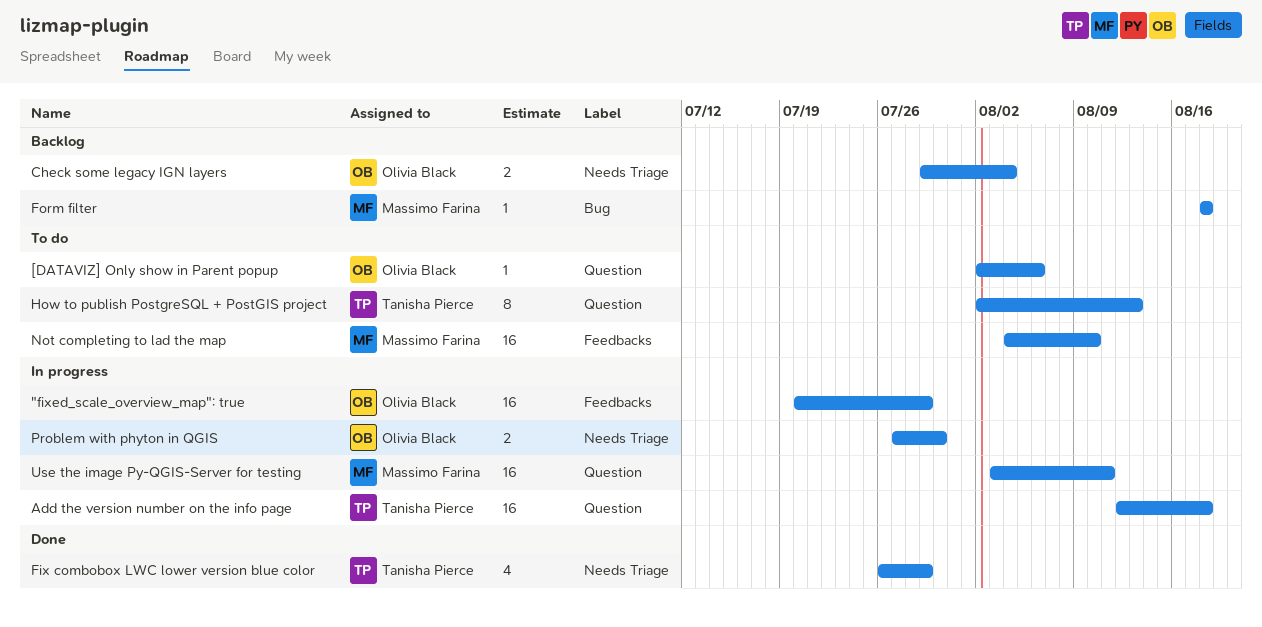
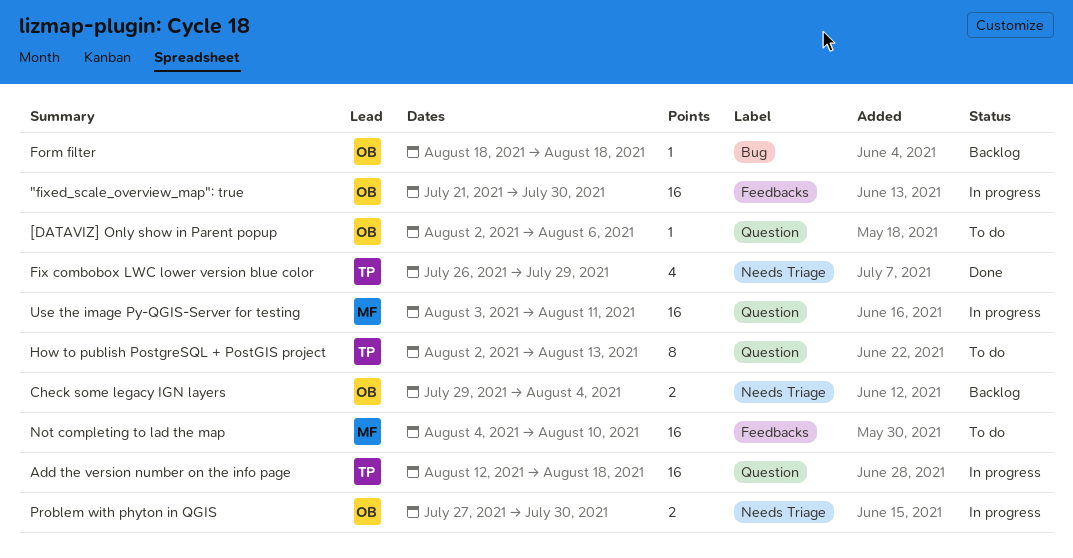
"fixed_scale_overview_map": true, start: Jul 20 -> Jul 21
"fixed_scale_overview_map": true, due: Jul 29 -> Jul 30
Form filter, owner: Massimo Farina -> Olivia Black

